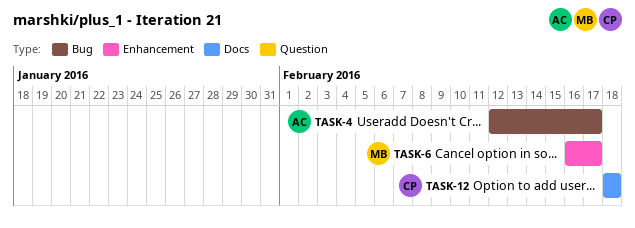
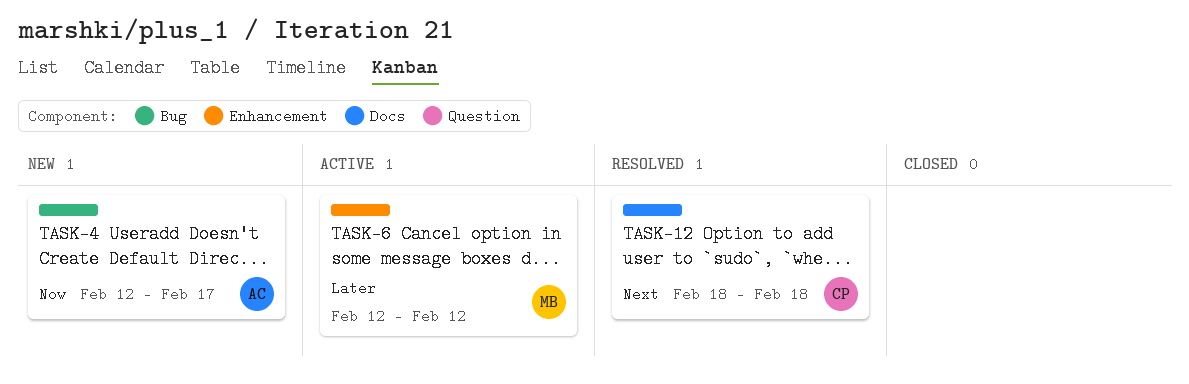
TASK-6, start: Feb 16 -> Feb 12
TASK-6, due: Feb 17 -> Feb 12

